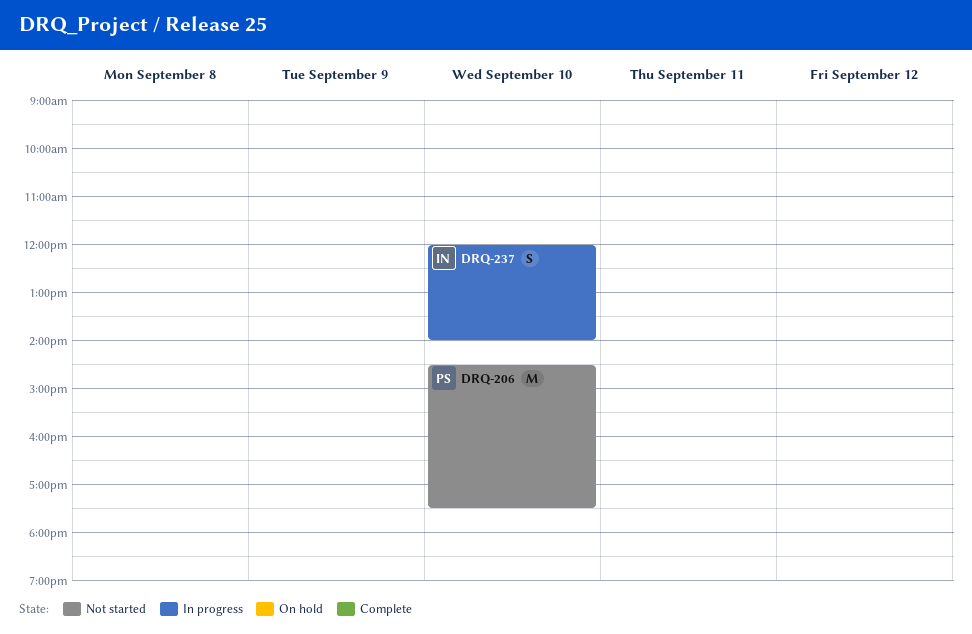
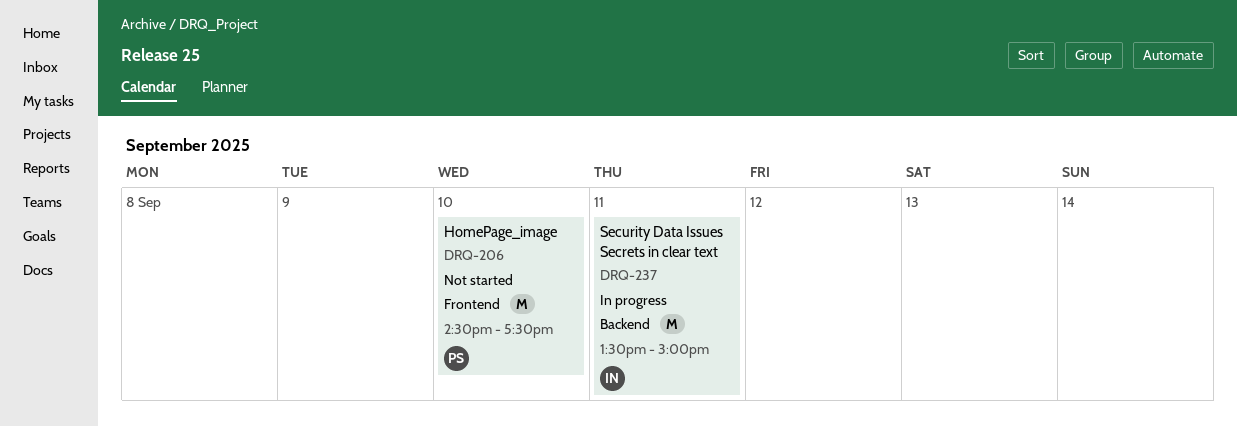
DRQ-237, estimate: S -> M
DRQ-237, day: Sep 10 -> Sep 11
DRQ-237, begins: 12:00 -> 13:30
DRQ-237, ends: 14:00 -> 15:00

